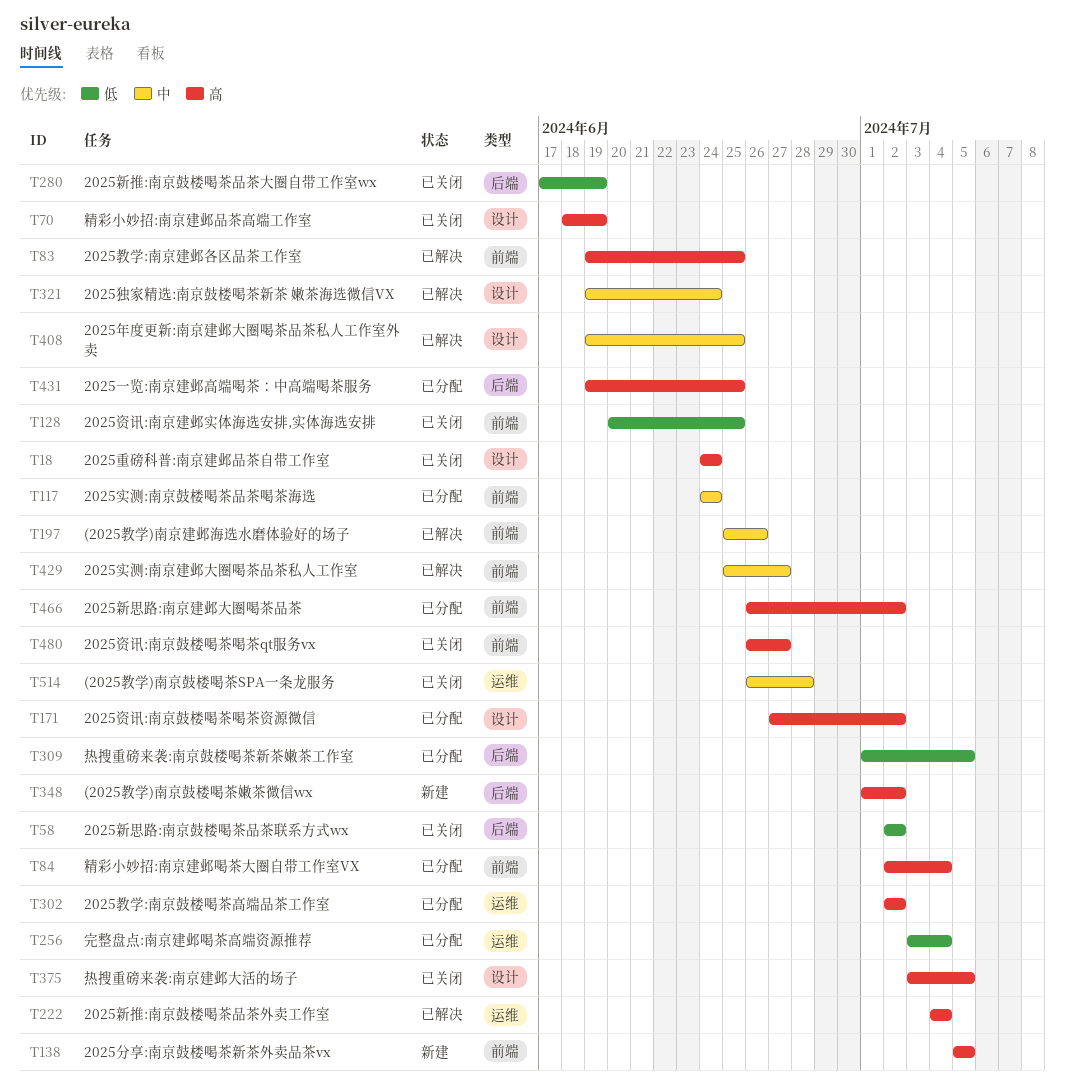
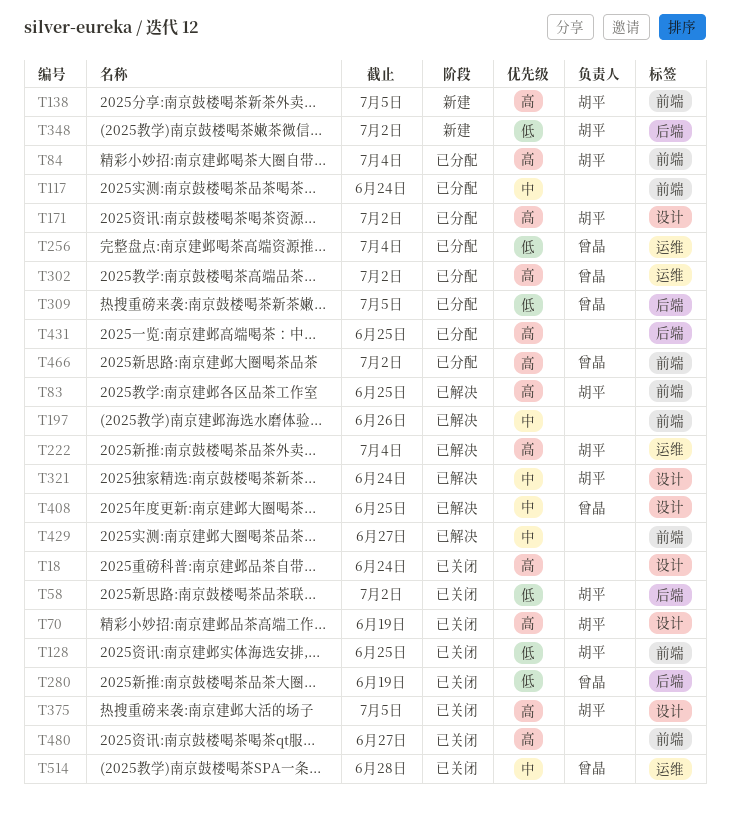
T348, priority: 高 -> 低

